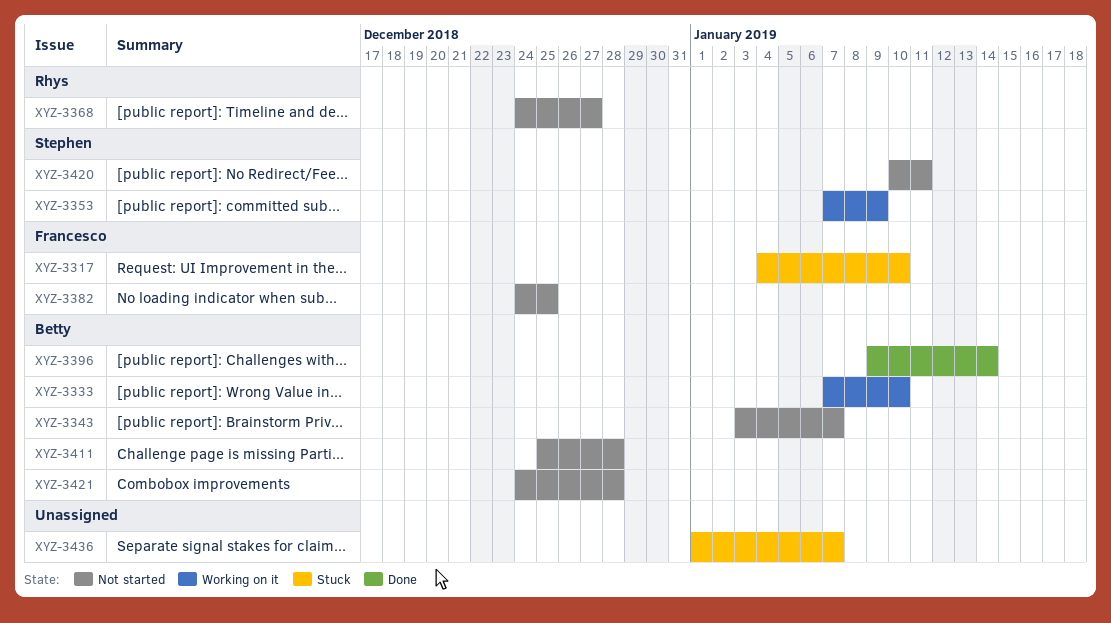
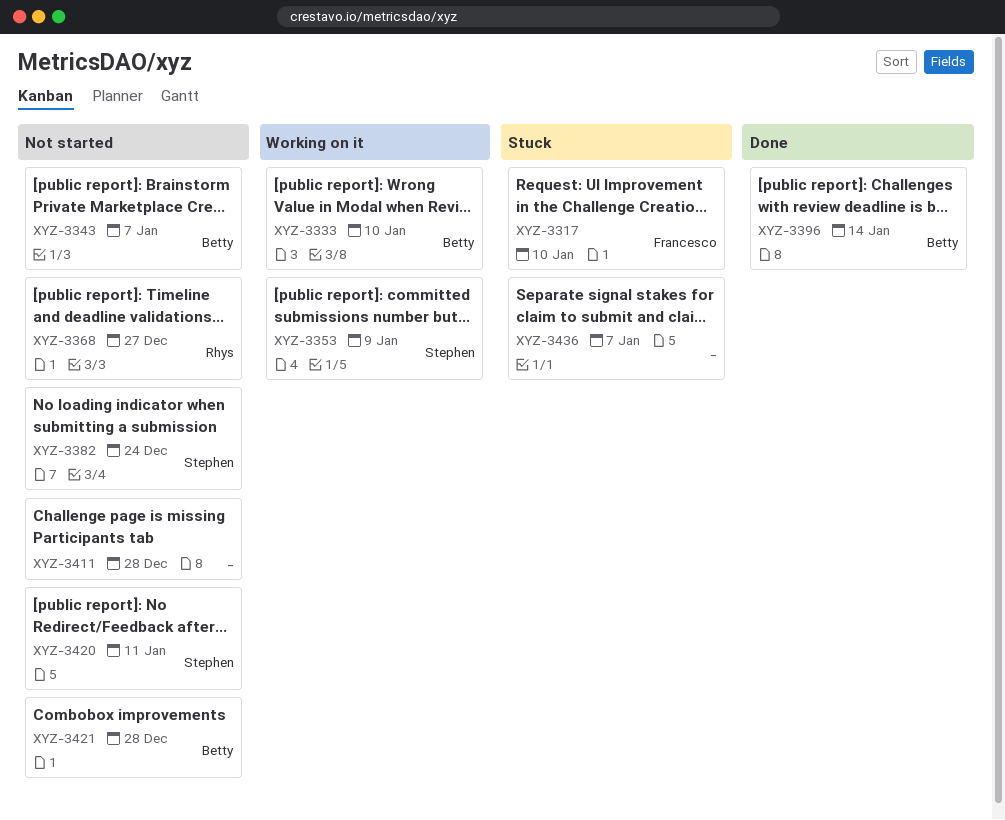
XYZ-3382, owner: Francesco -> Stephen
XYZ-3382, due: Dec 25 -> Dec 24
XYZ-3411, owner: Betty -> none

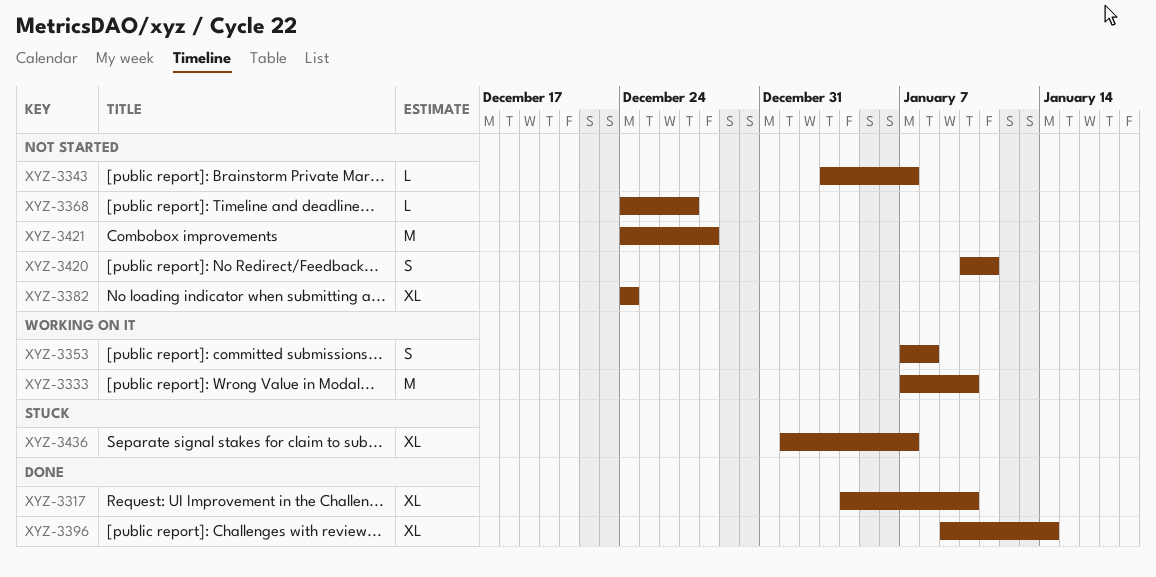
XYZ-3317, status: Stuck -> Done
XYZ-3353, due: Jan 9 -> Jan 8
XYZ-3411: present -> none

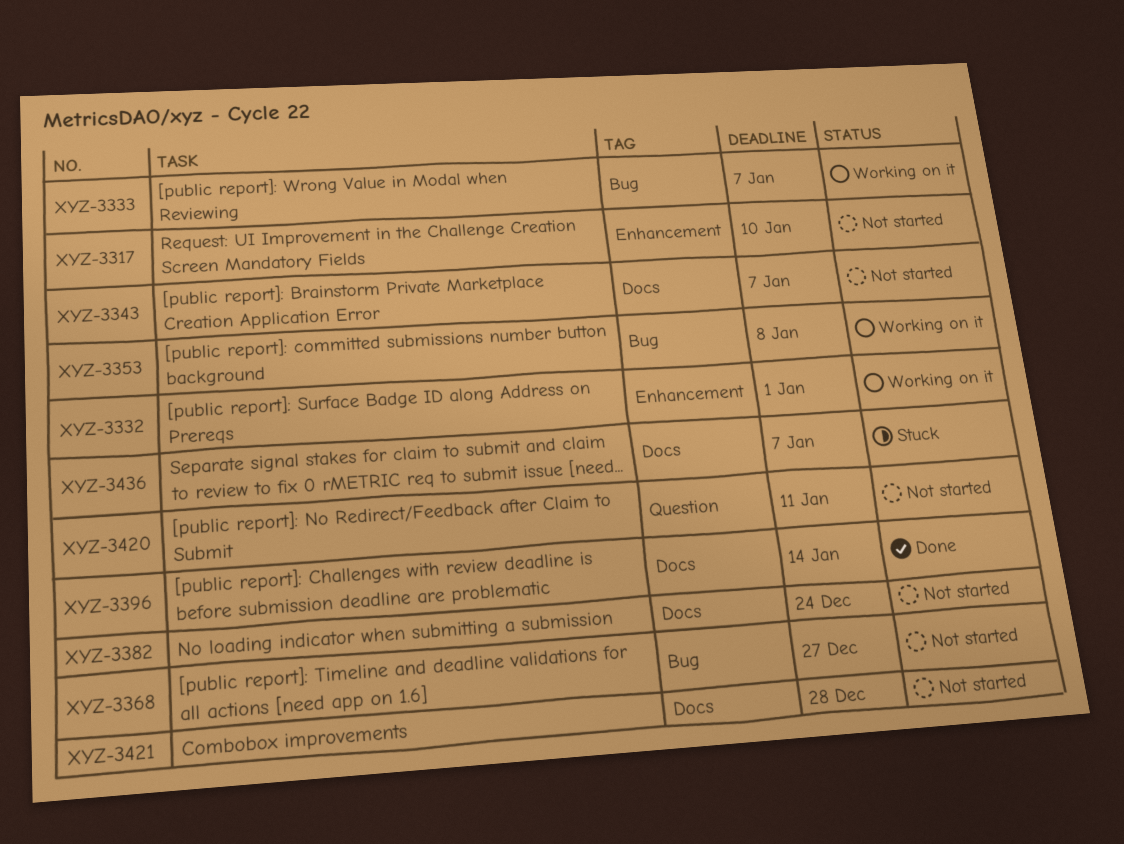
XYZ-3317, status: Done -> Not started
XYZ-3332: none -> present
XYZ-3333, due: Jan 10 -> Jan 7

